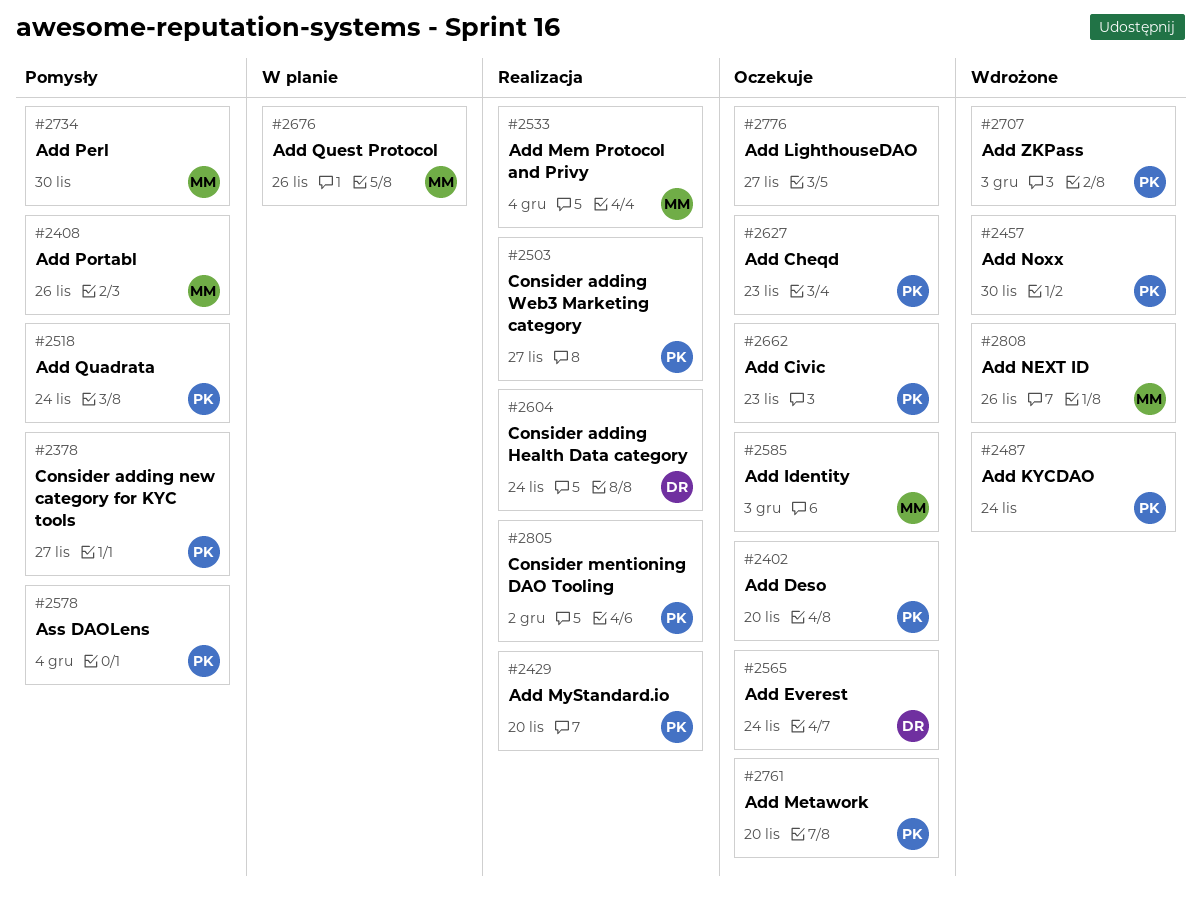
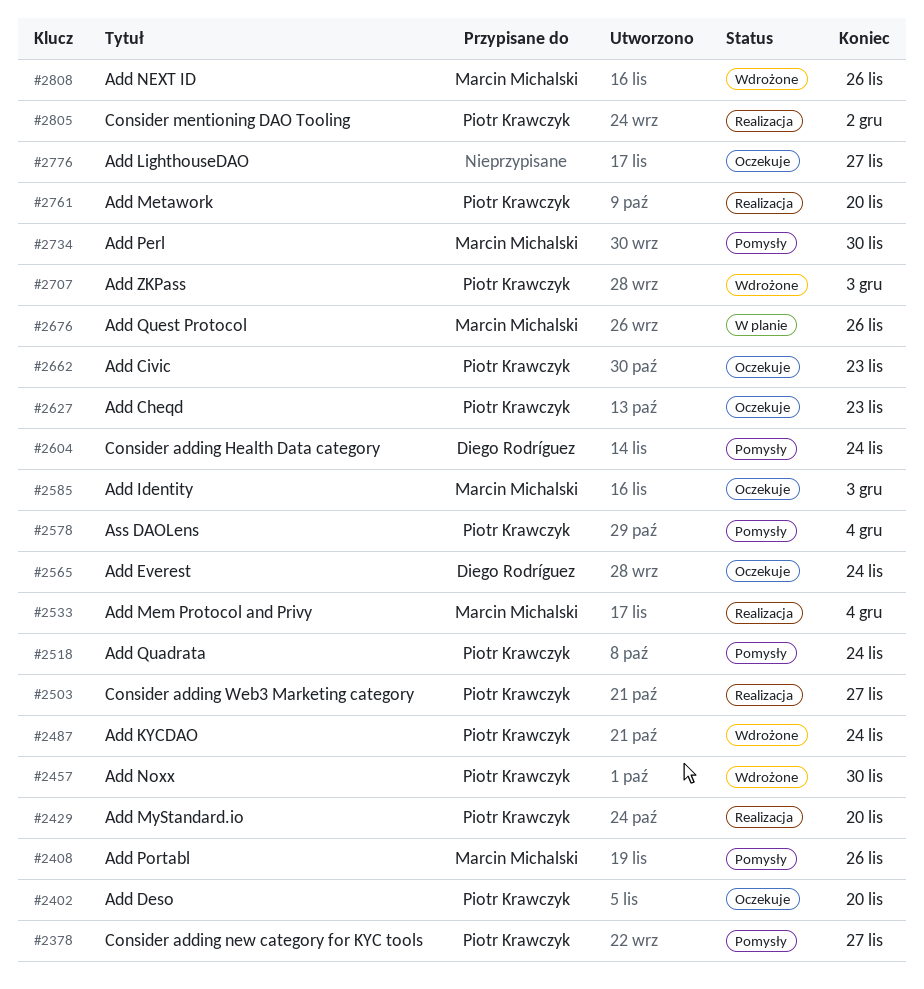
#2604, status: Realizacja -> Pomysły
#2761, status: Oczekuje -> Realizacja

